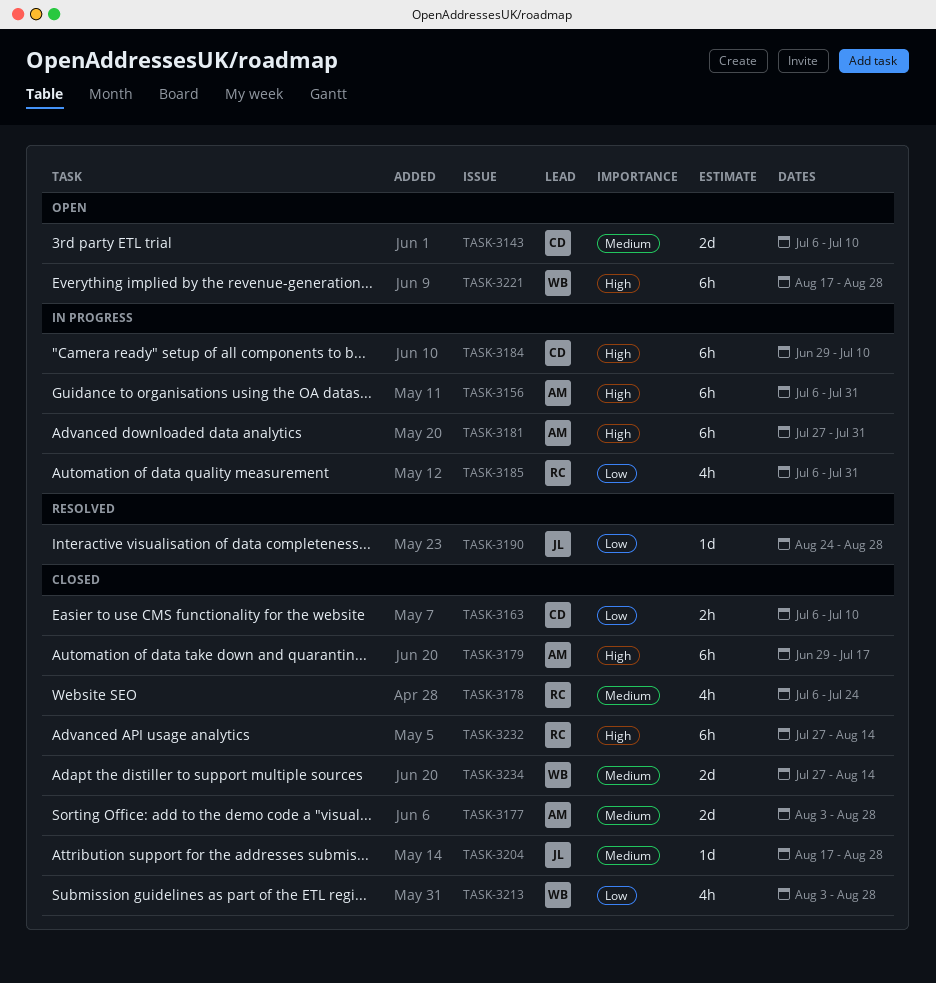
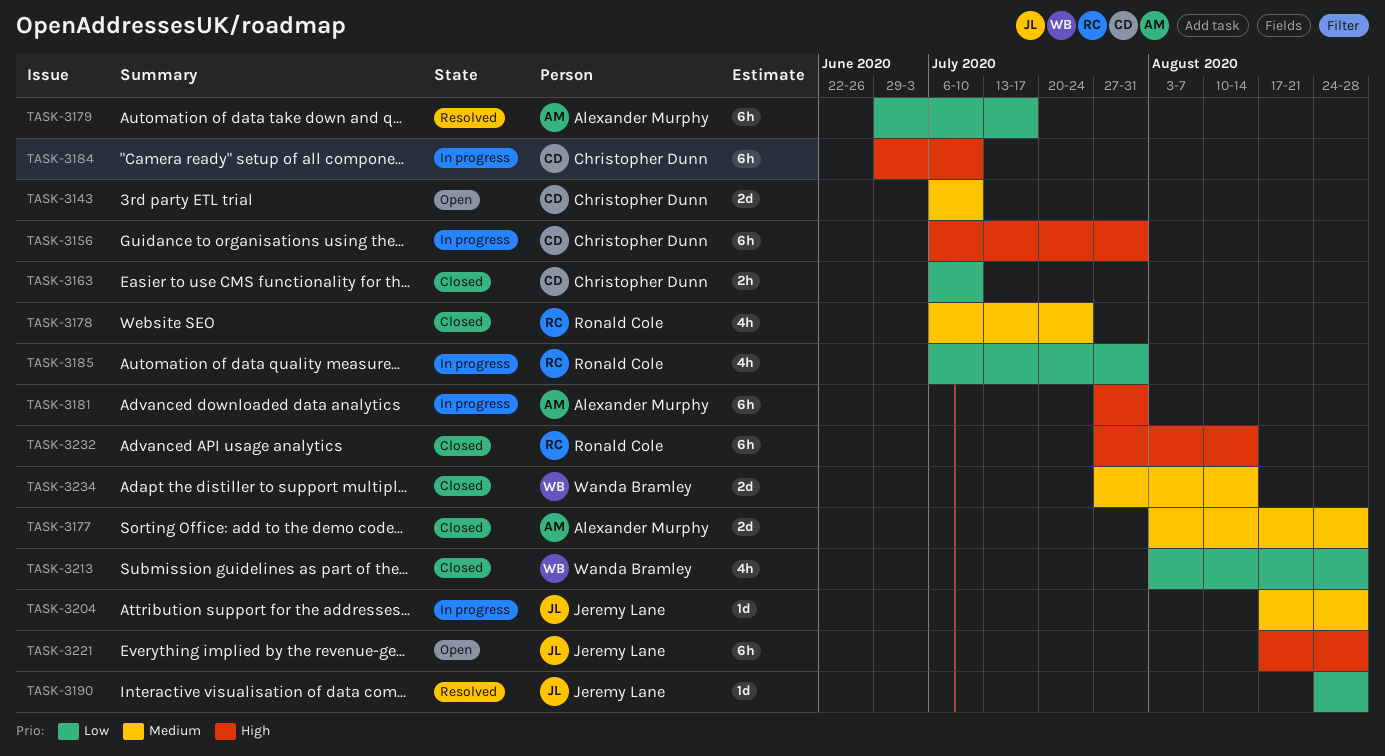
TASK-3156, owner: Alexander Murphy -> Christopher Dunn
TASK-3179, status: Closed -> Resolved
TASK-3179, priority: High -> Low
TASK-3204, status: Closed -> In progress
TASK-3221, owner: Wanda Bramley -> Jeremy Lane

